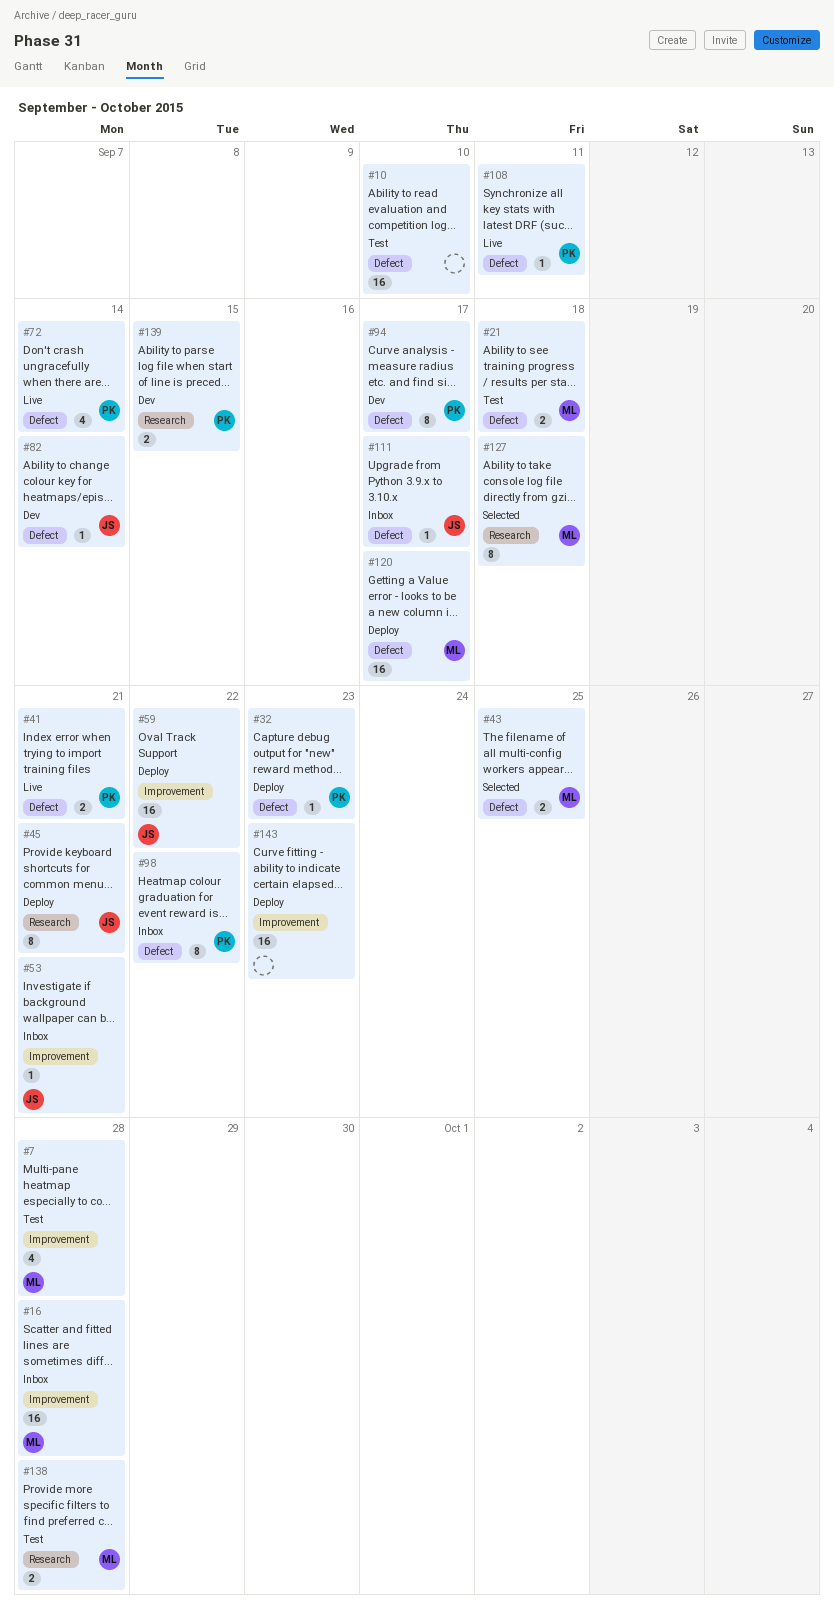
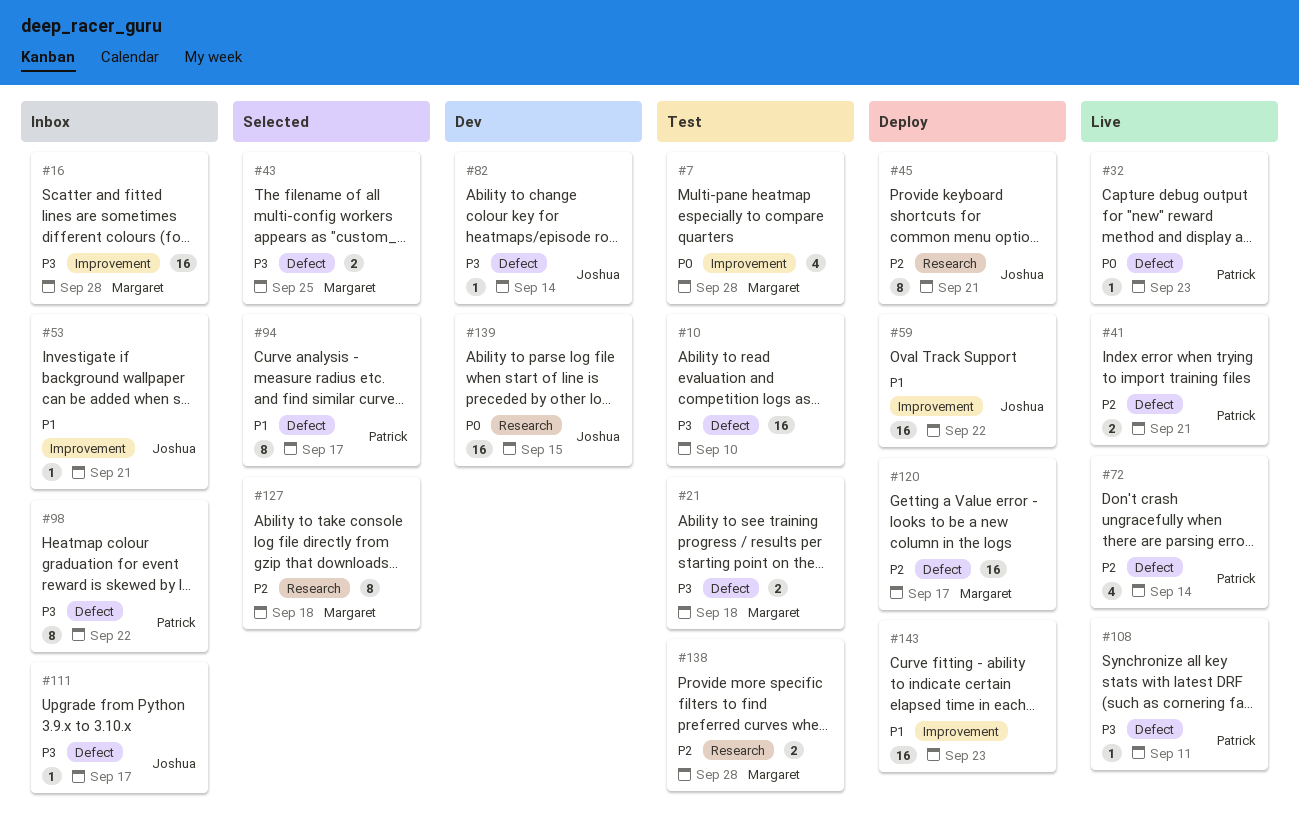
#32, status: Deploy -> Live
#94, status: Dev -> Selected
#139, owner: Patrick -> Joshua
#139, estimate: 2 -> 16

